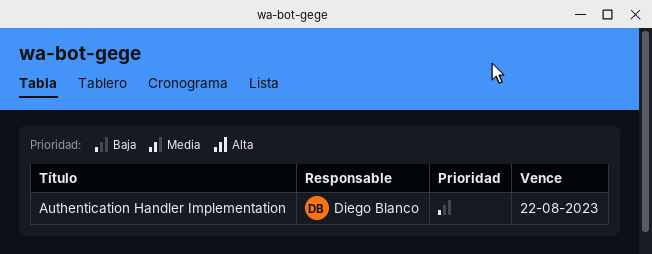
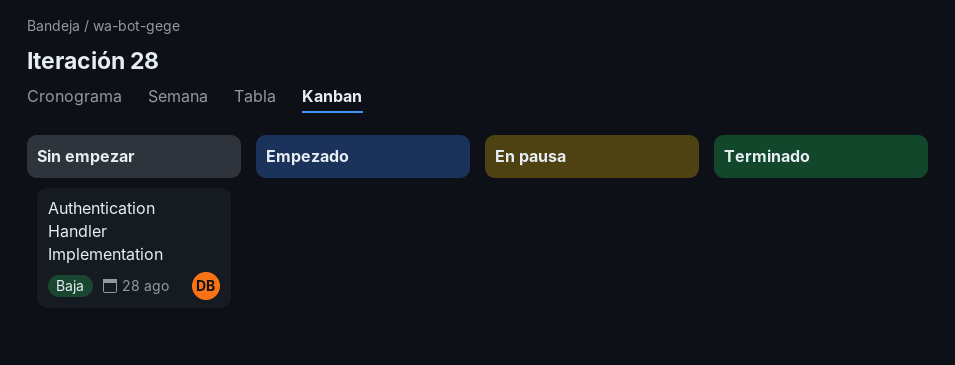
Authentication Handler Implementation, due: Aug 22 -> Aug 28

